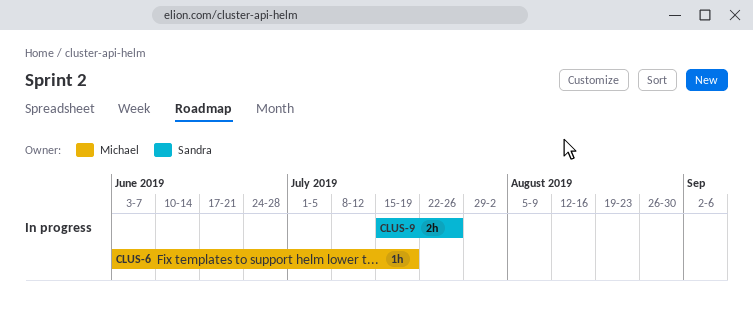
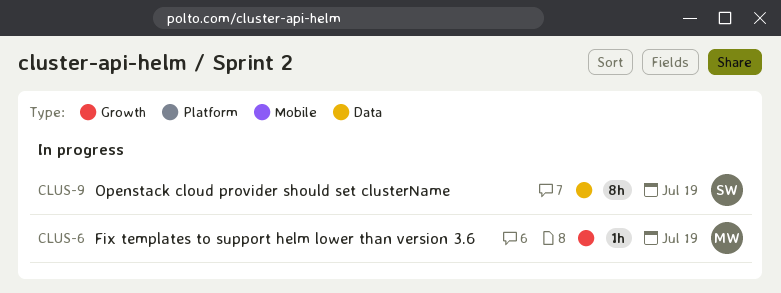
CLUS-9, estimate: 2h -> 8h
CLUS-9, due: Jul 26 -> Jul 19

